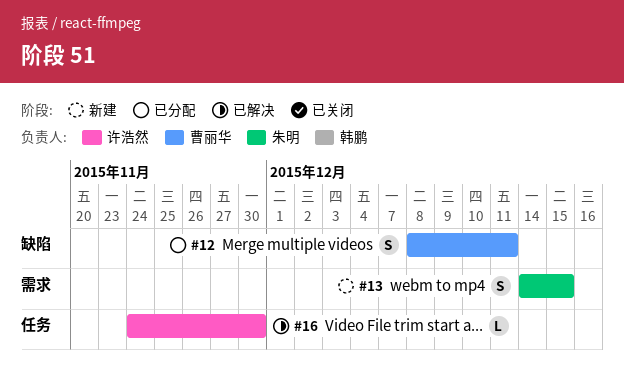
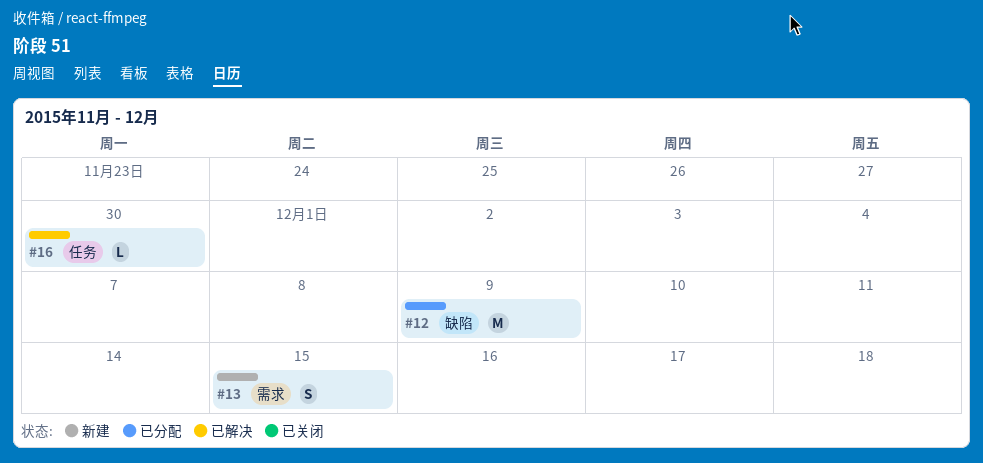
#12, estimate: S -> M
#12, due: Dec 11 -> Dec 9

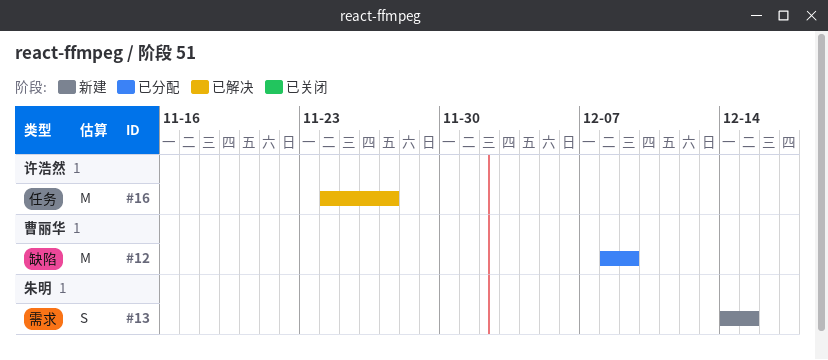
#16, estimate: L -> M
#16, due: Nov 30 -> Nov 27

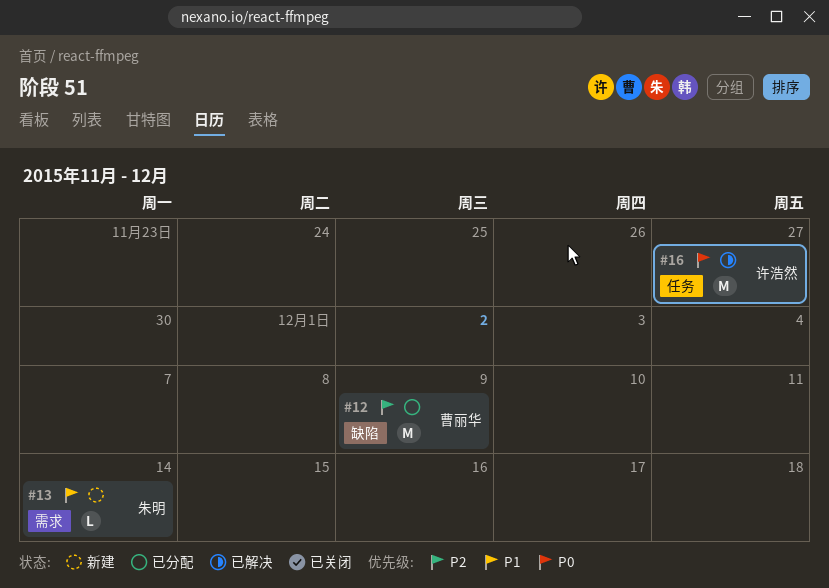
#13, estimate: S -> L
#13, due: Dec 15 -> Dec 14

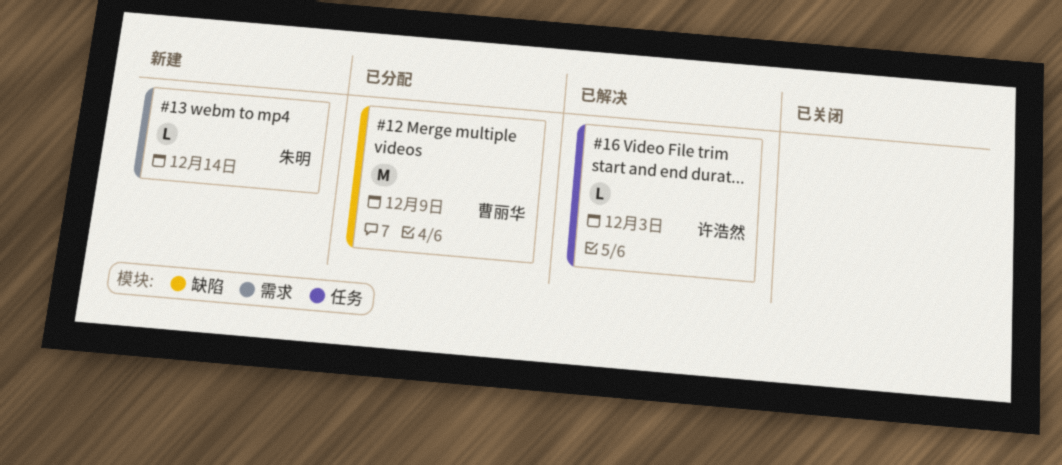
#16, estimate: M -> L
#16, due: Nov 27 -> Dec 3

